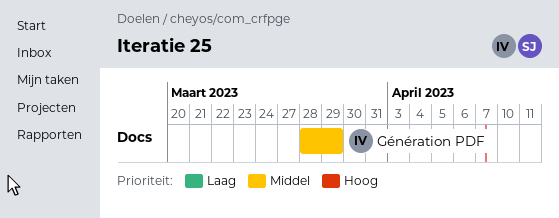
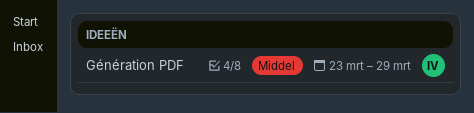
Génération PDF, start: Mar 28 -> Mar 23

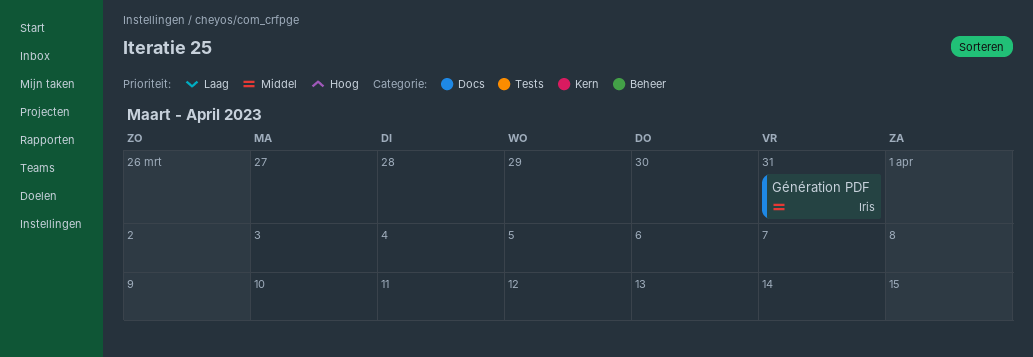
Génération PDF, due: Mar 29 -> Mar 31

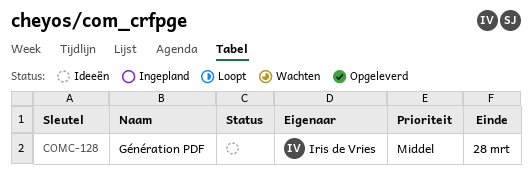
Génération PDF, due: Mar 31 -> Mar 28

